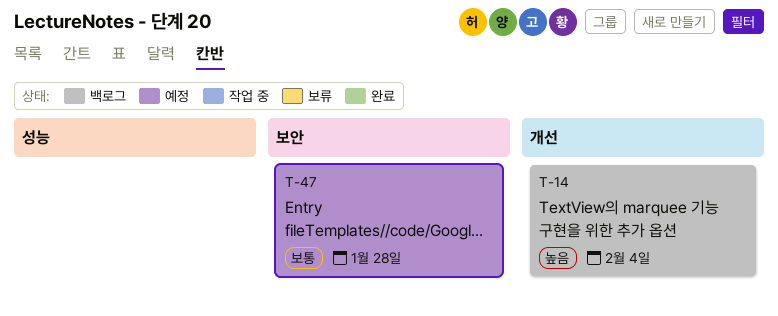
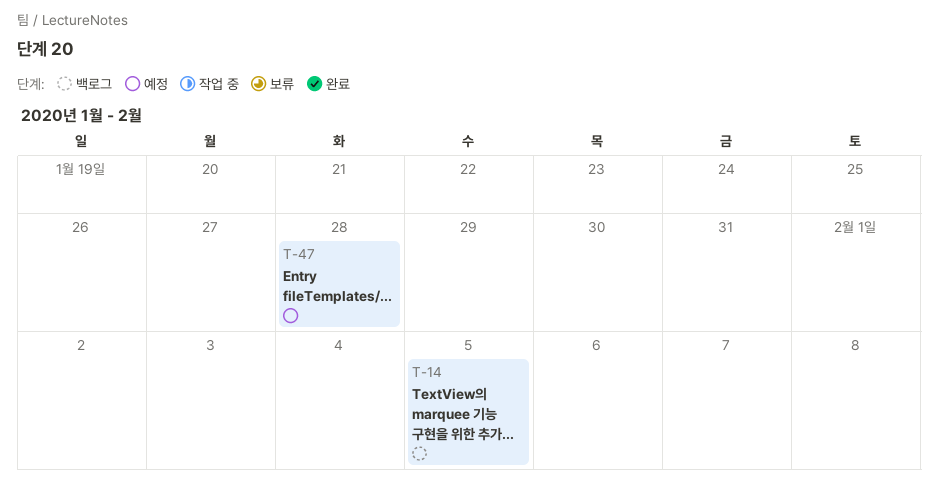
T-14, due: Feb 4 -> Feb 5

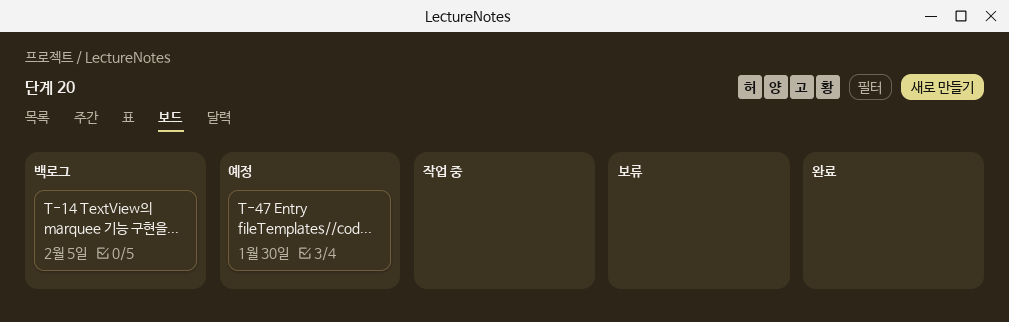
T-47, due: Jan 28 -> Jan 30

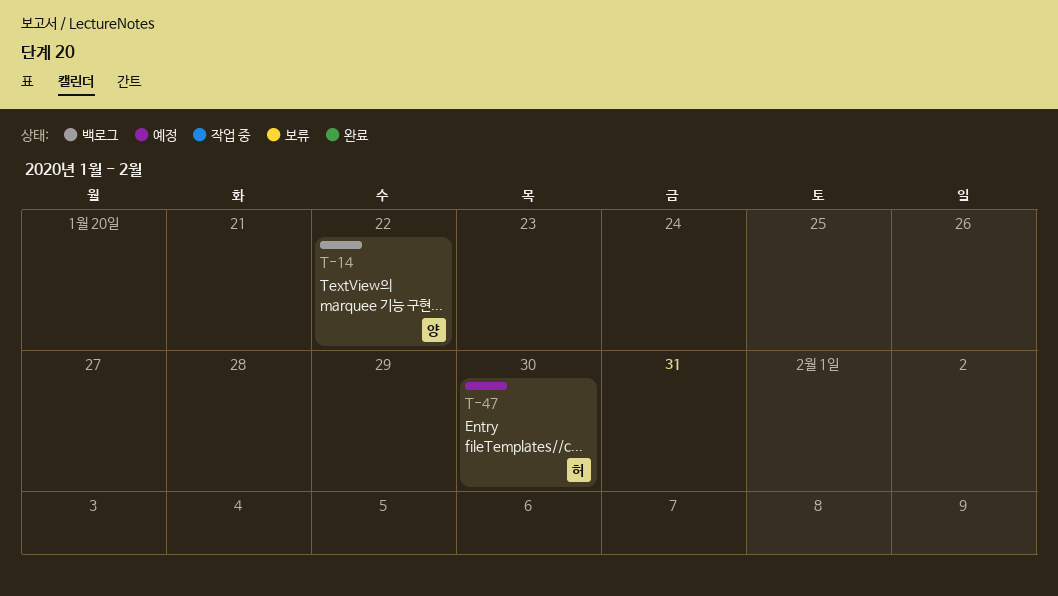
T-14, due: Feb 5 -> Jan 22

